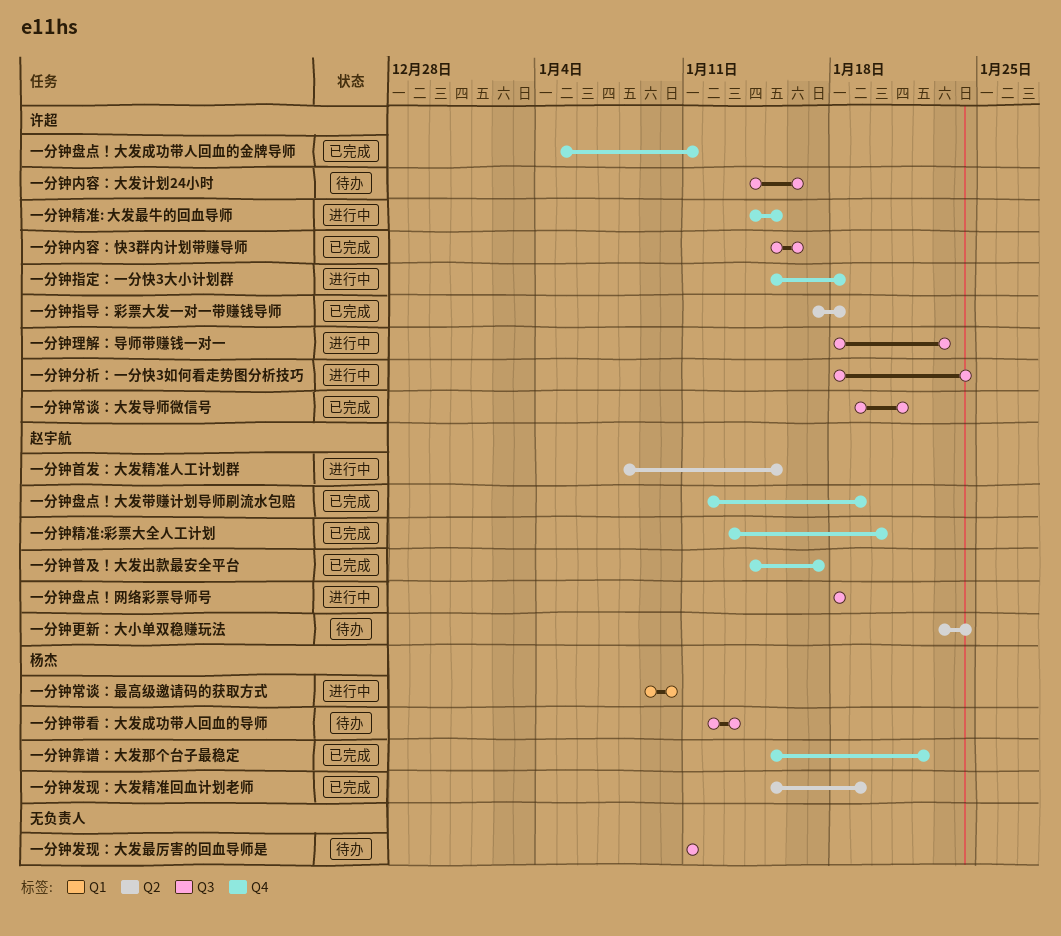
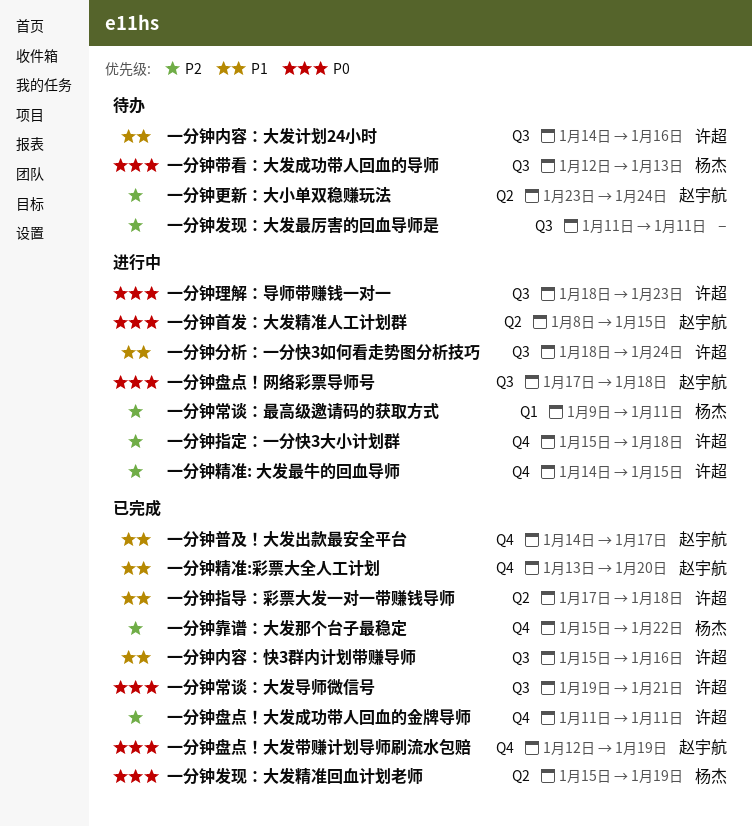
一分钟常谈：最高级邀请码的获取方式, due: Jan 10 -> Jan 11
一分钟盘点！大发成功带人回血的金牌导师, start: Jan 5 -> Jan 11
一分钟盘点！网络彩票导师号, start: Jan 18 -> Jan 17

